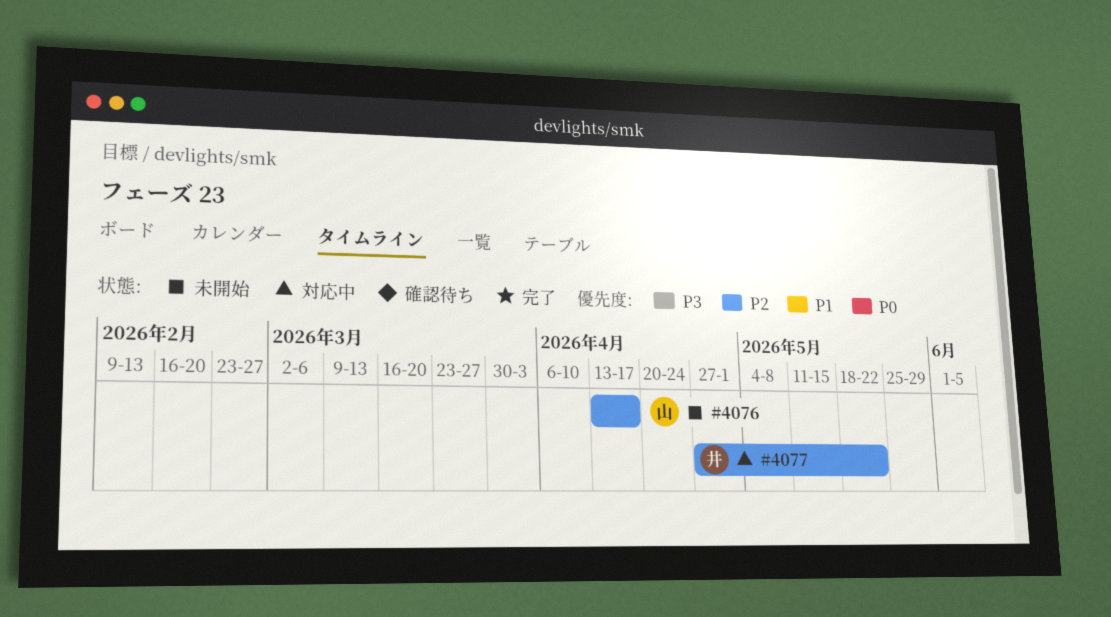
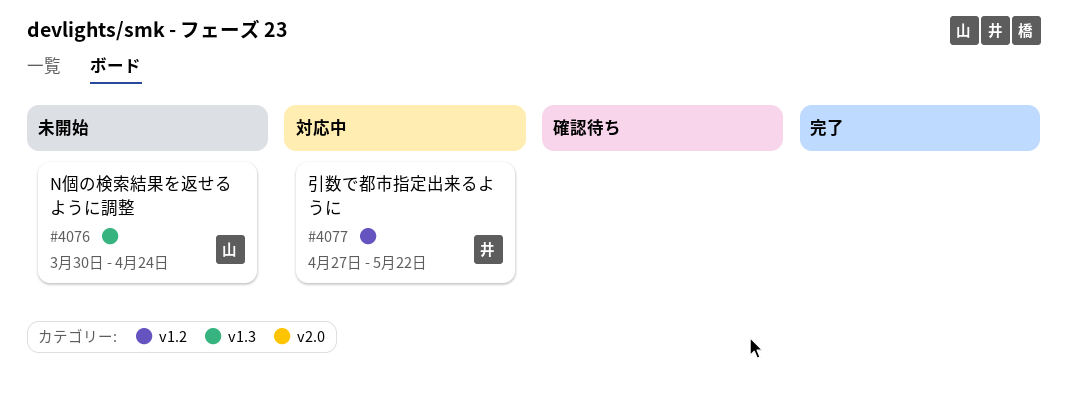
#4076, start: Apr 13 -> Mar 30
#4076, due: Apr 17 -> Apr 24

